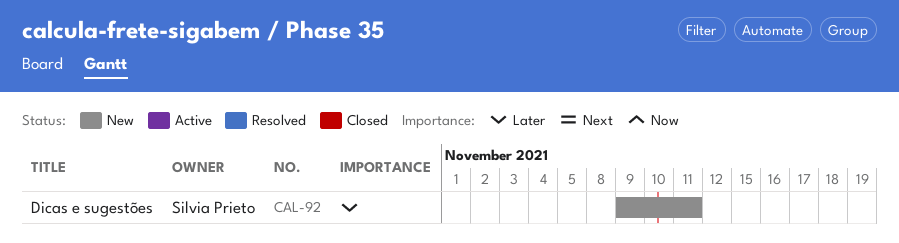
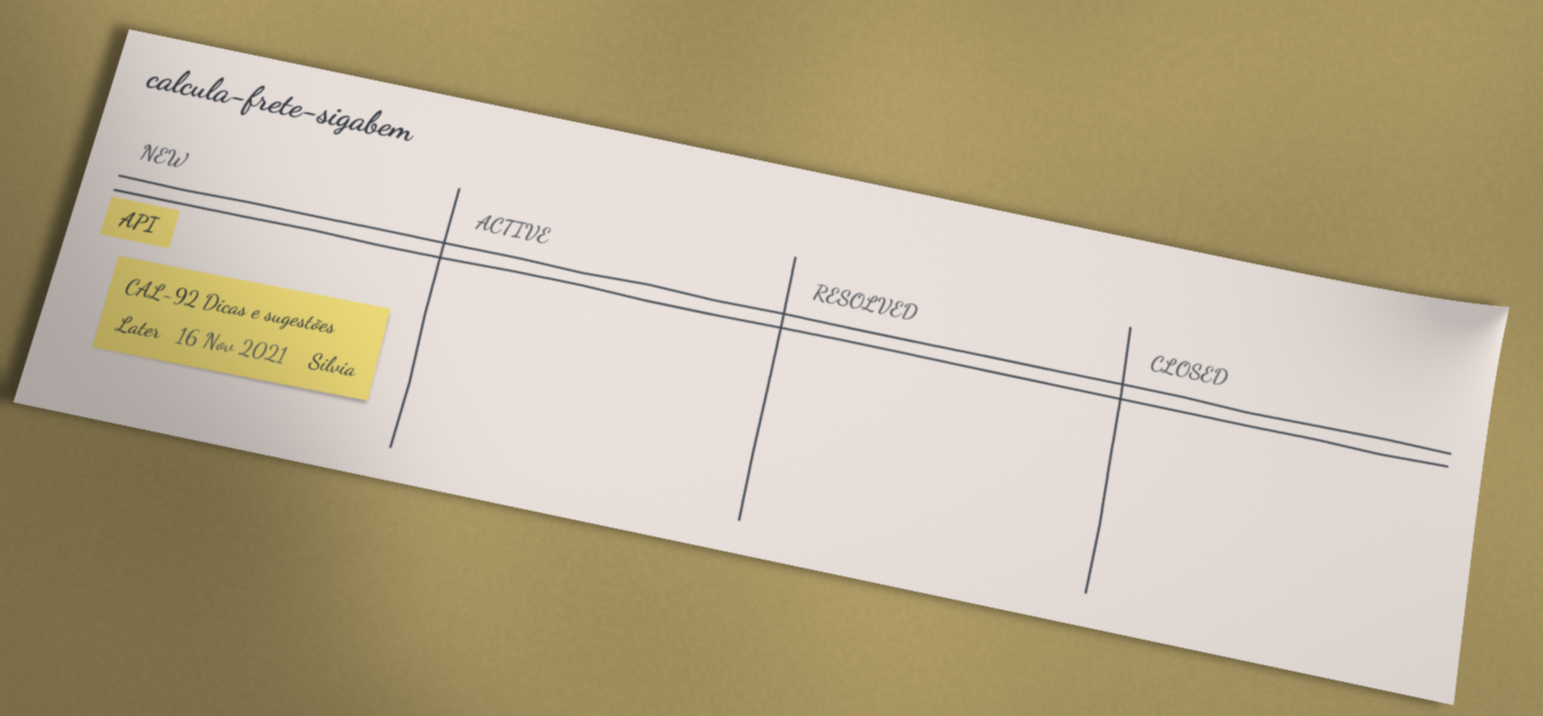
CAL-92, due: Nov 11 -> Nov 16

